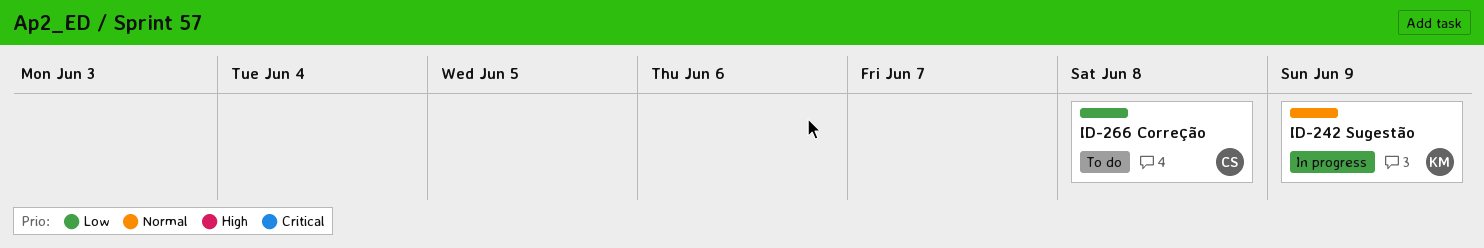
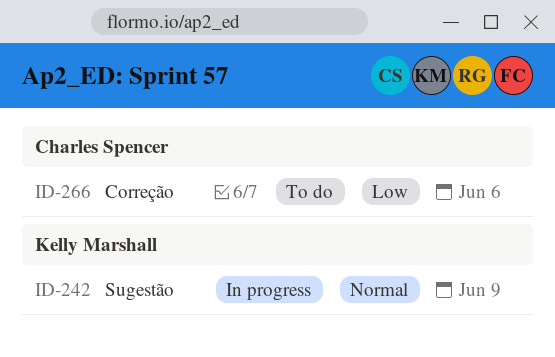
ID-266, due: Jun 8 -> Jun 6

